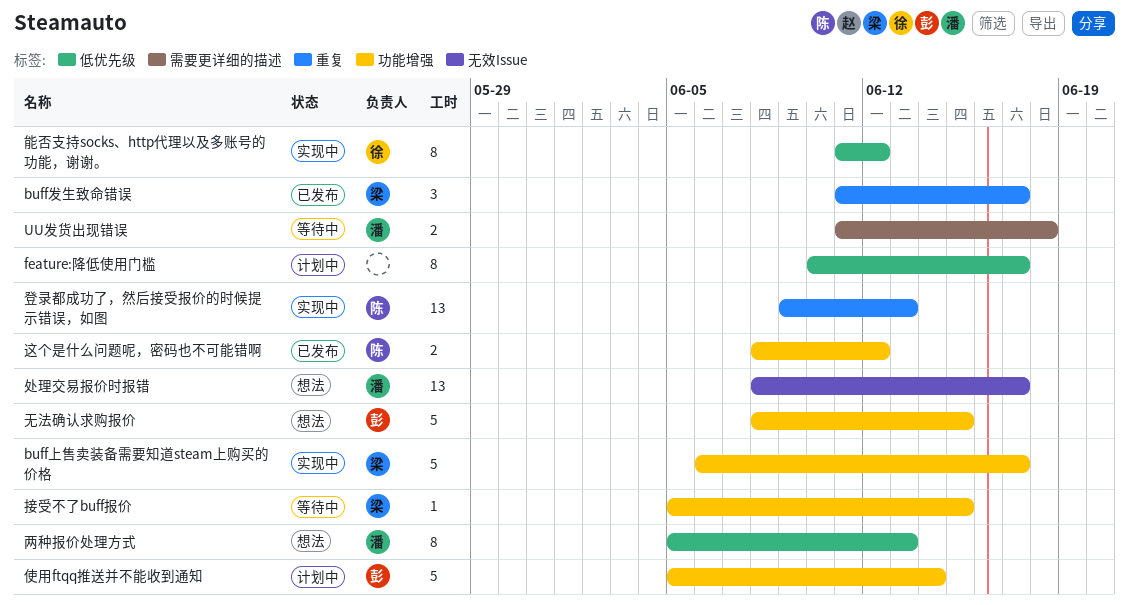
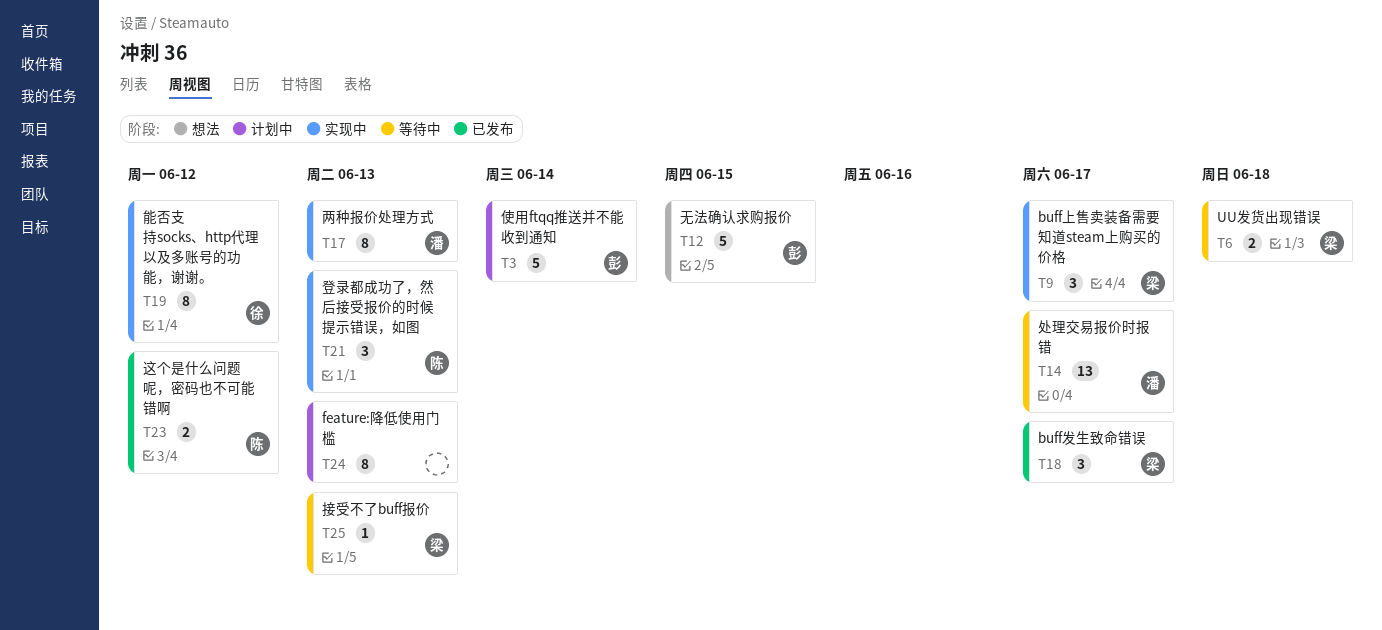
buff上售卖装备需要知道steam上购买的价格, estimate: 5 -> 3
feature:降低使用门槛, due: Jun 17 -> Jun 13
UU发货出现错误, owner: 潘 -> 梁
两种报价处理方式, status: 想法 -> 实现中
处理交易报价时报错, status: 想法 -> 等待中
接受不了buff报价, due: Jun 15 -> Jun 13
登录都成功了，然后接受报价的时候提示错误，如图, estimate: 13 -> 3

